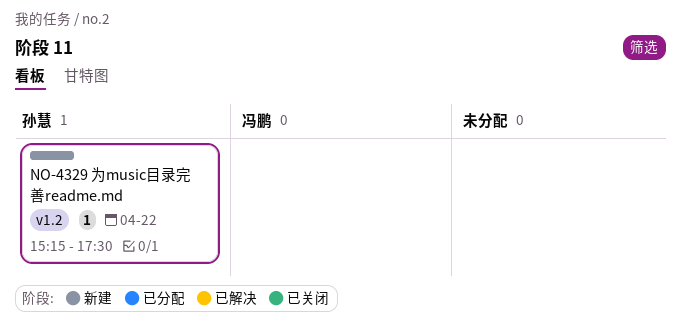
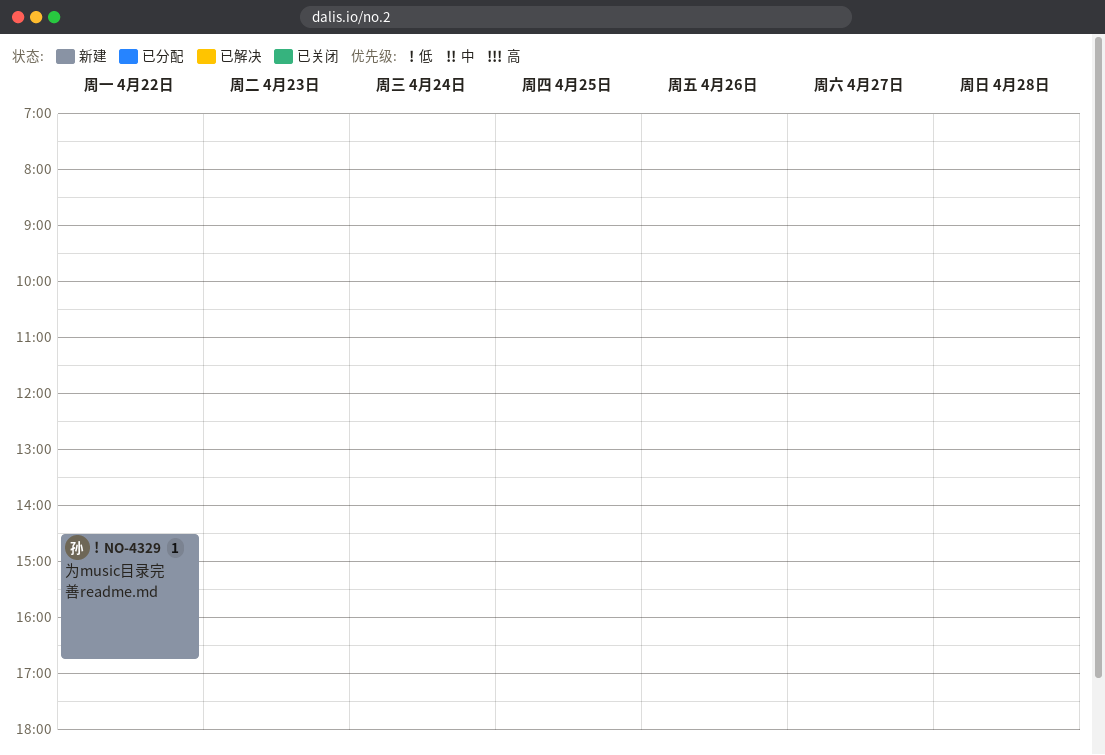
NO-4329, begins: 15:15 -> 14:30
NO-4329, ends: 17:30 -> 16:45

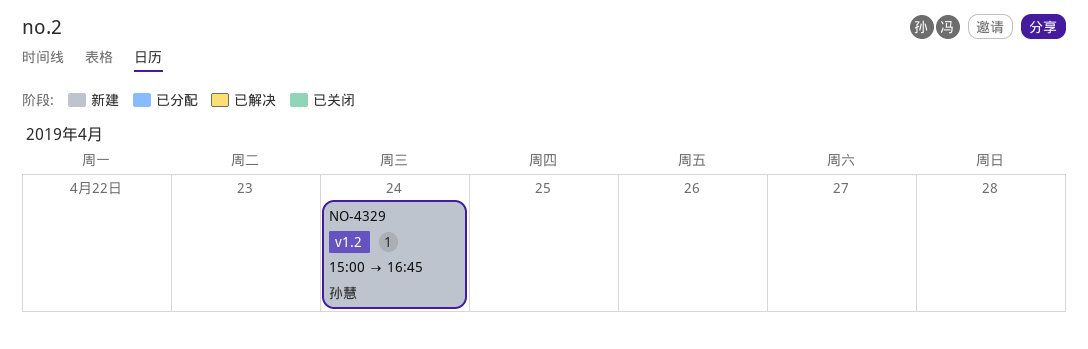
NO-4329, day: Apr 22 -> Apr 24
NO-4329, begins: 14:30 -> 15:00

